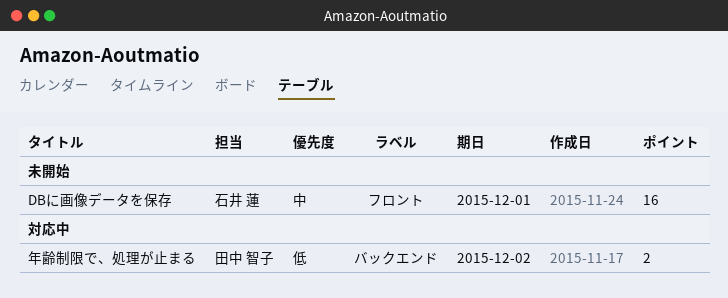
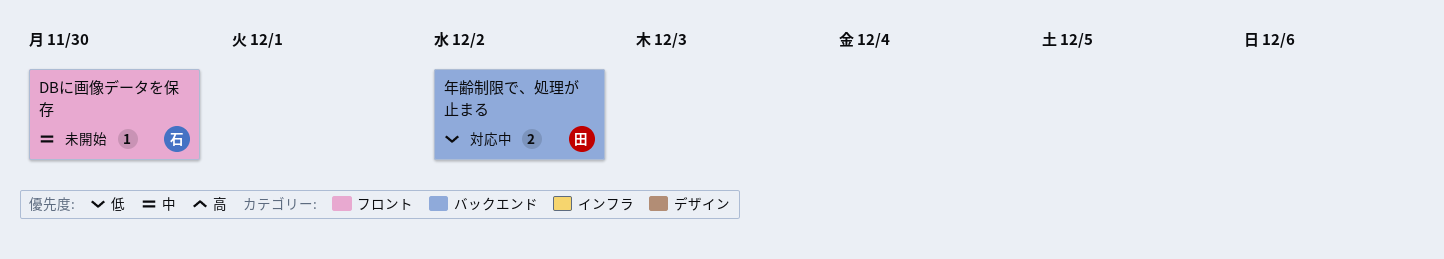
DBに画像データを保存, estimate: 16 -> 1
DBに画像データを保存, due: Dec 1 -> Nov 30

